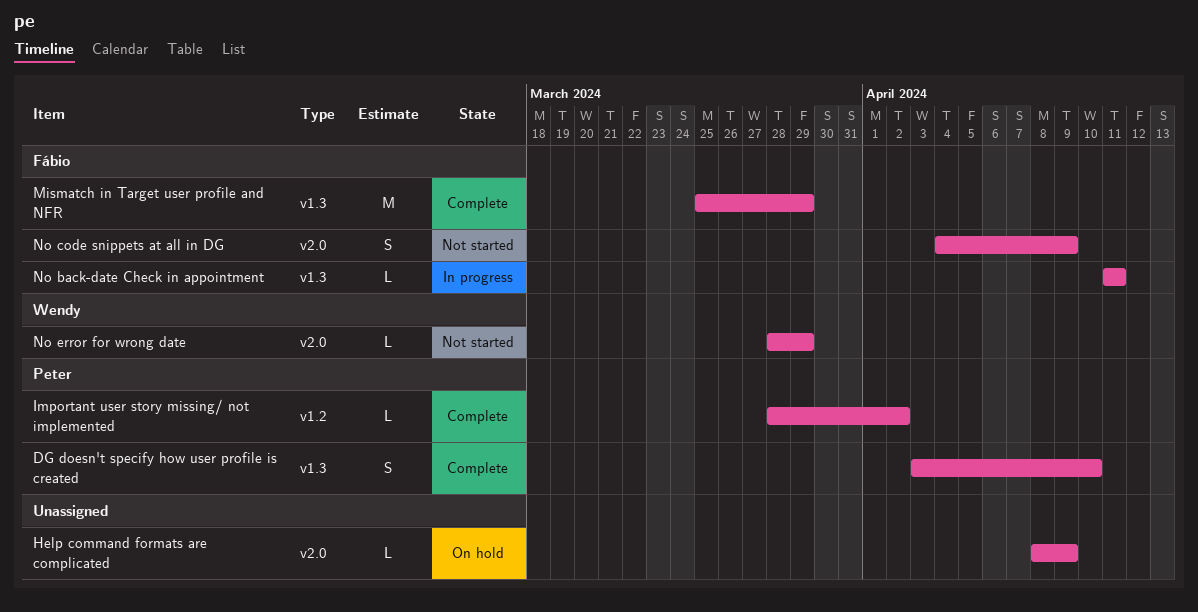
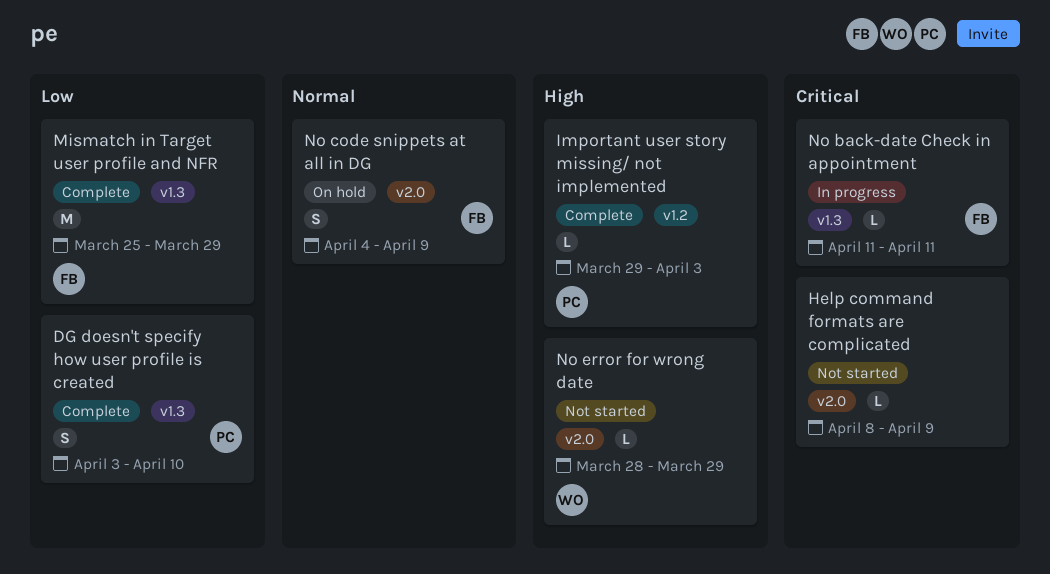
Help command formats are complicated, status: On hold -> Not started
Important user story missing/ not implemented, start: Mar 28 -> Mar 29
Important user story missing/ not implemented, due: Apr 2 -> Apr 3
No code snippets at all in DG, status: Not started -> On hold

